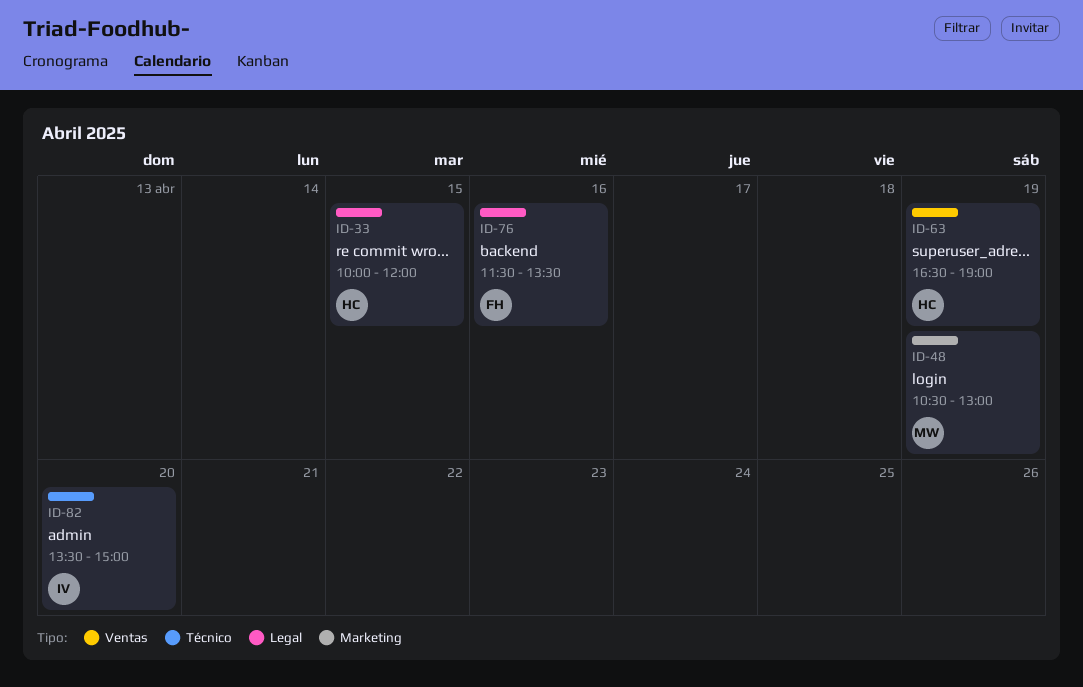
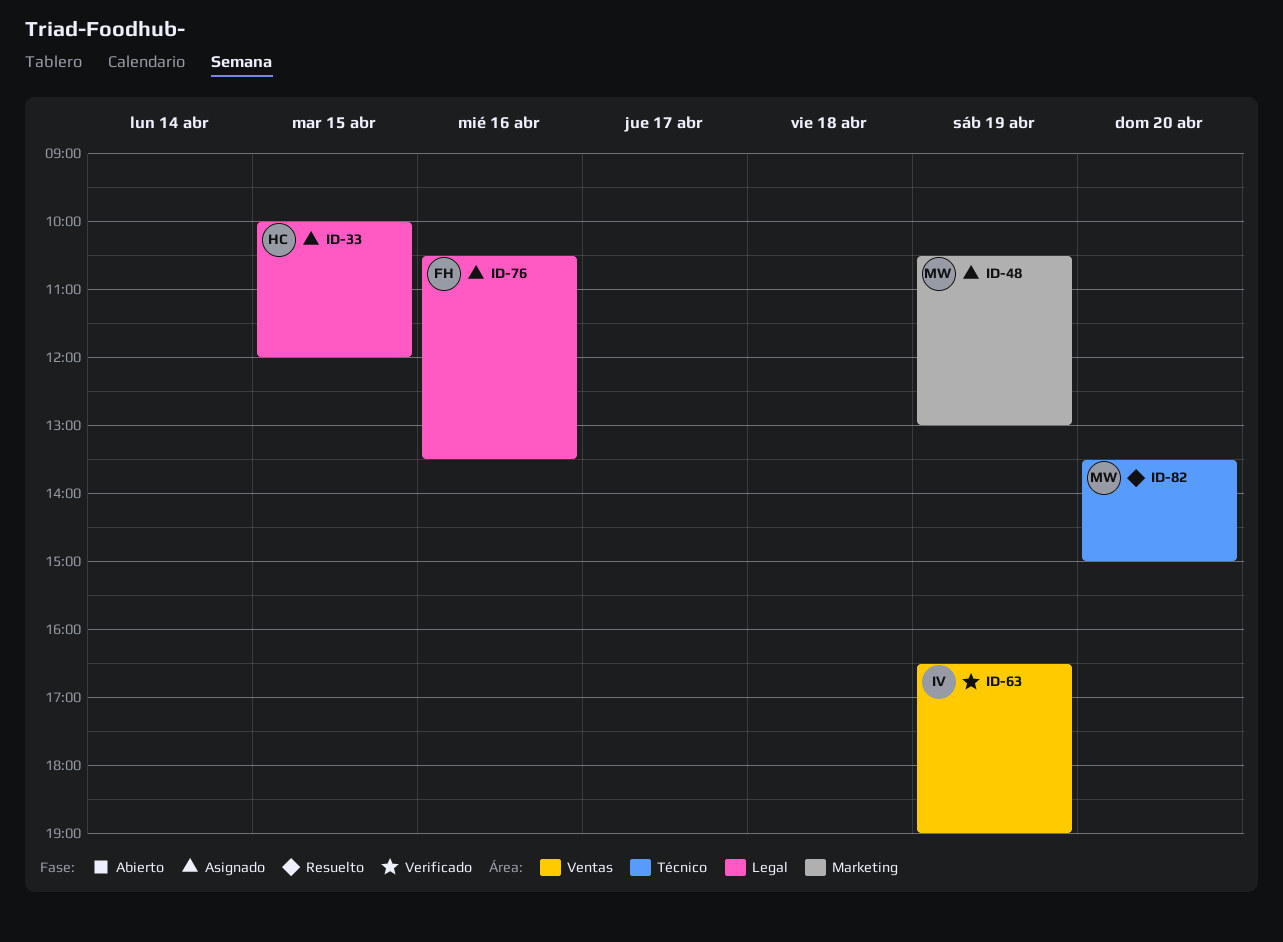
ID-63, owner: HC -> IV
ID-76, begins: 11:30 -> 10:30
ID-82, owner: IV -> MW

